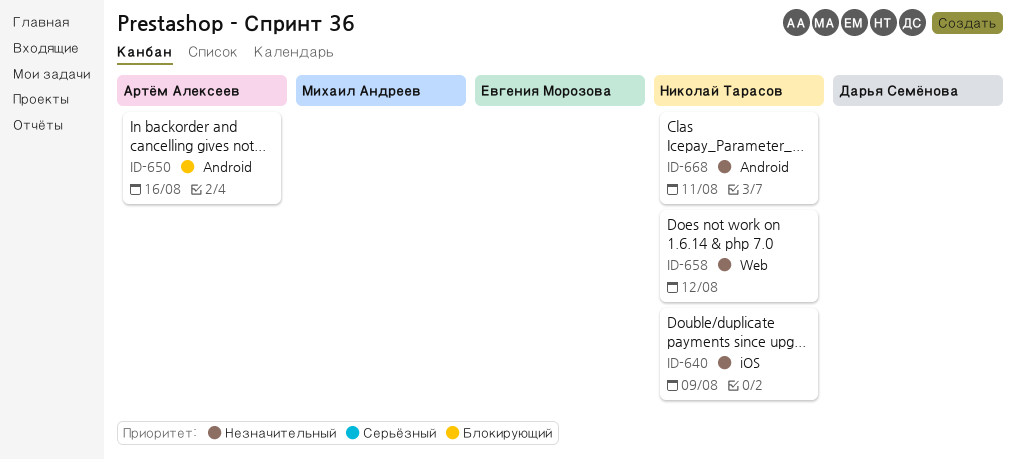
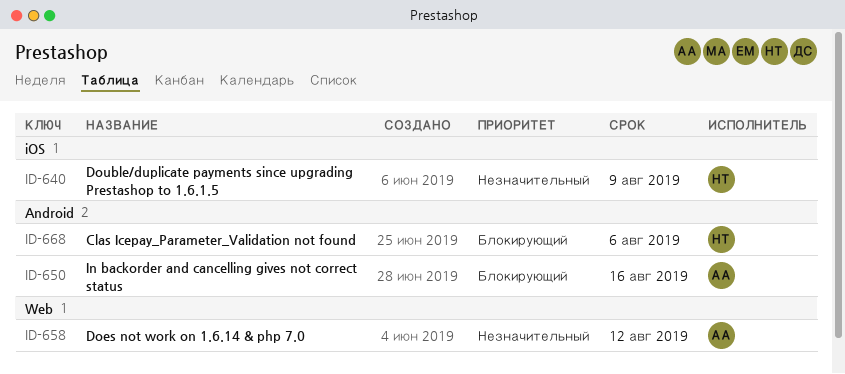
ID-658, owner: Николай Тарасов -> Артём Алексеев
ID-668, priority: Незначительный -> Блокирующий
ID-668, due: Aug 11 -> Aug 6

